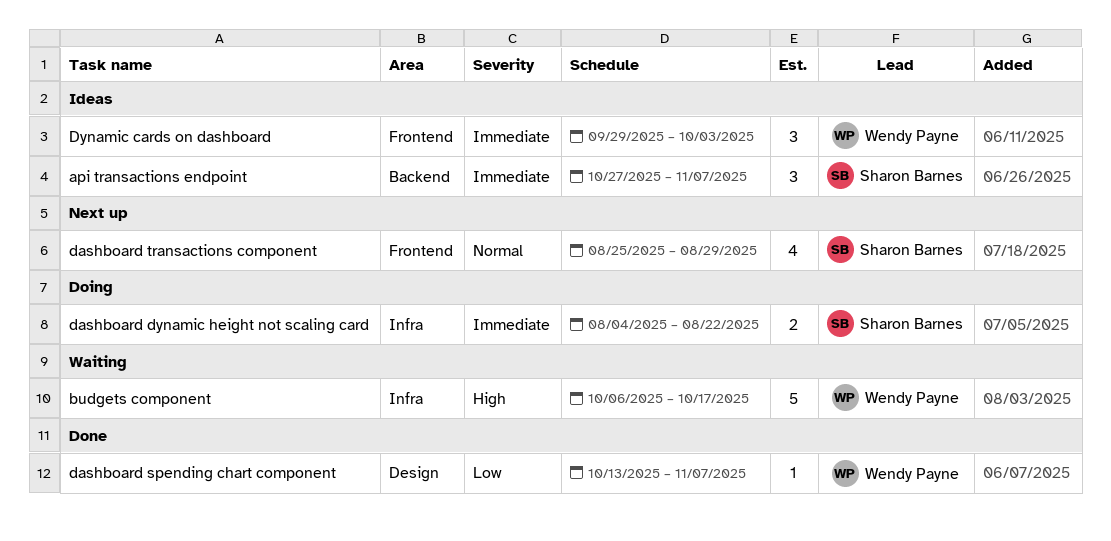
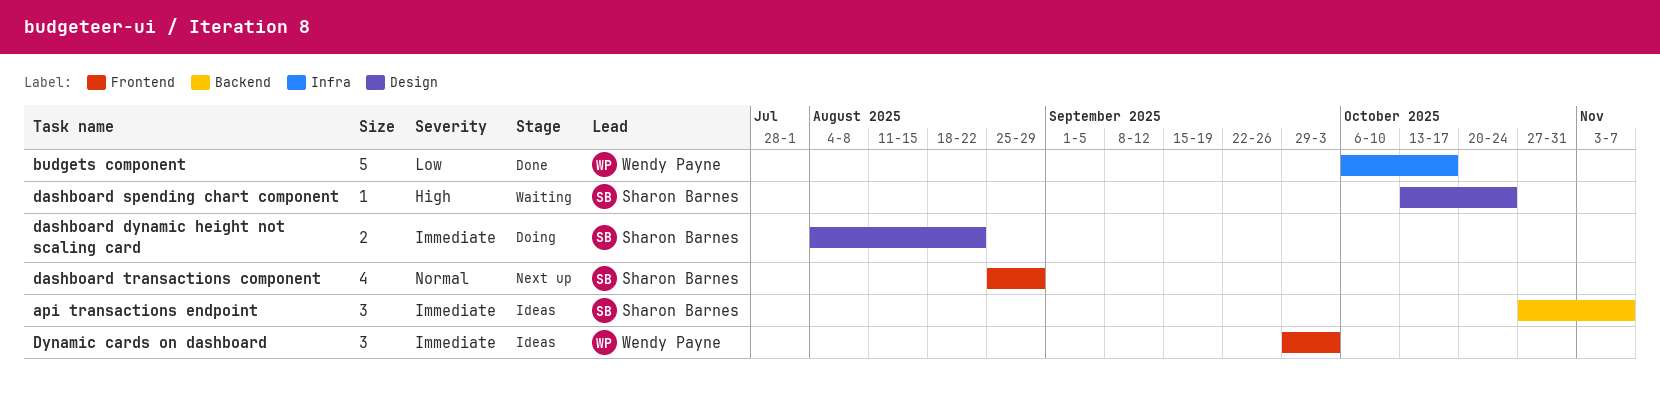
budgets component, status: Waiting -> Done
budgets component, priority: High -> Low
dashboard dynamic height not scaling card, label: Infra -> Design
dashboard spending chart component, status: Done -> Waiting
dashboard spending chart component, owner: Wendy Payne -> Sharon Barnes
dashboard spending chart component, priority: Low -> High
dashboard spending chart component, due: Nov 7 -> Oct 24

